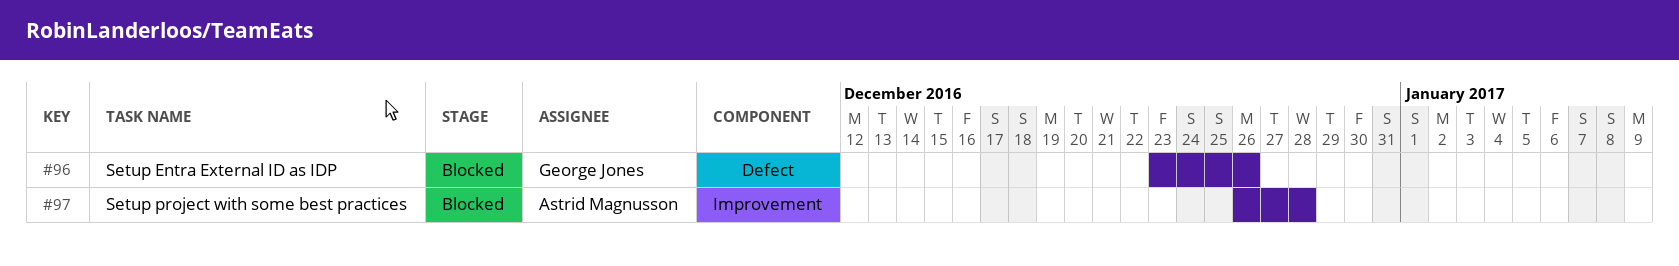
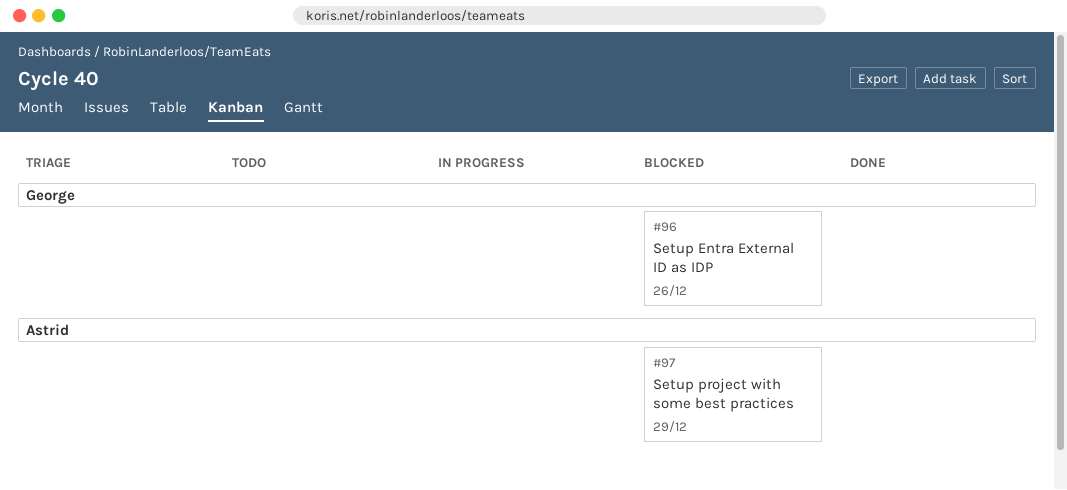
#97, due: Dec 28 -> Dec 29

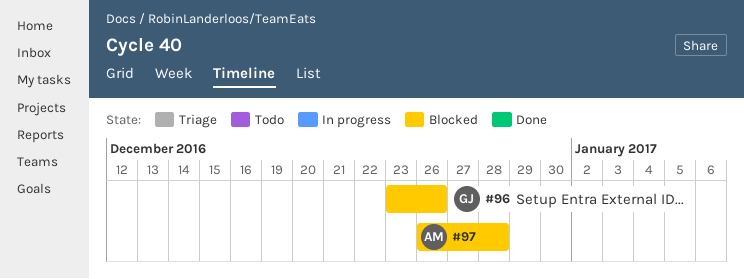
#97, due: Dec 29 -> Dec 28

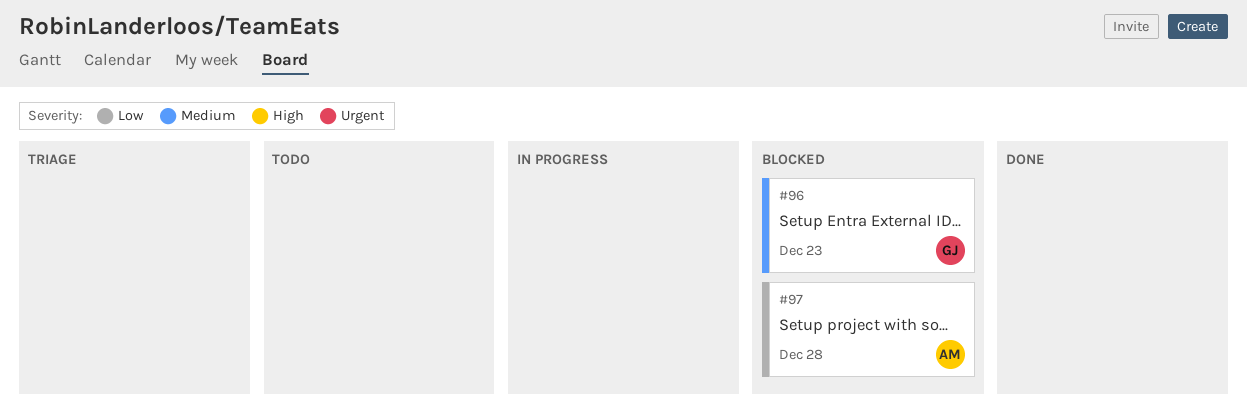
#96, due: Dec 26 -> Dec 23

